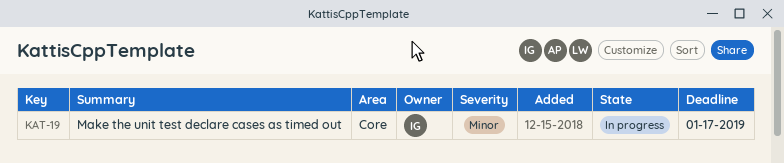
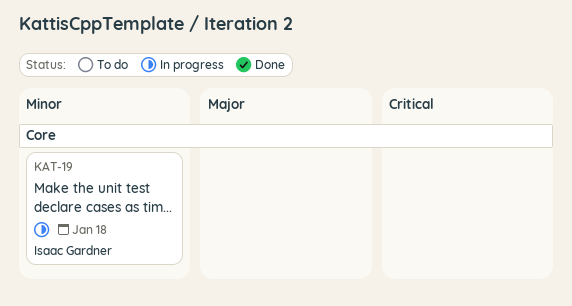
KAT-19, due: Jan 17 -> Jan 18

